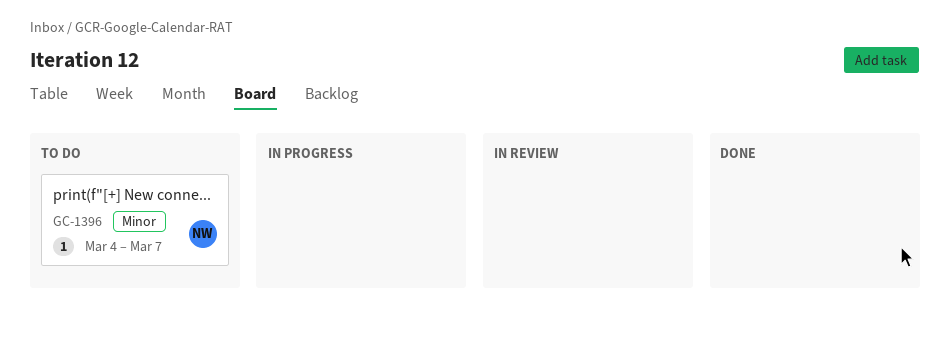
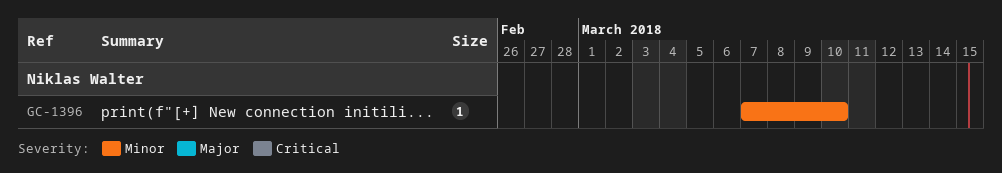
GC-1396, start: Mar 4 -> Mar 7
GC-1396, due: Mar 7 -> Mar 10

